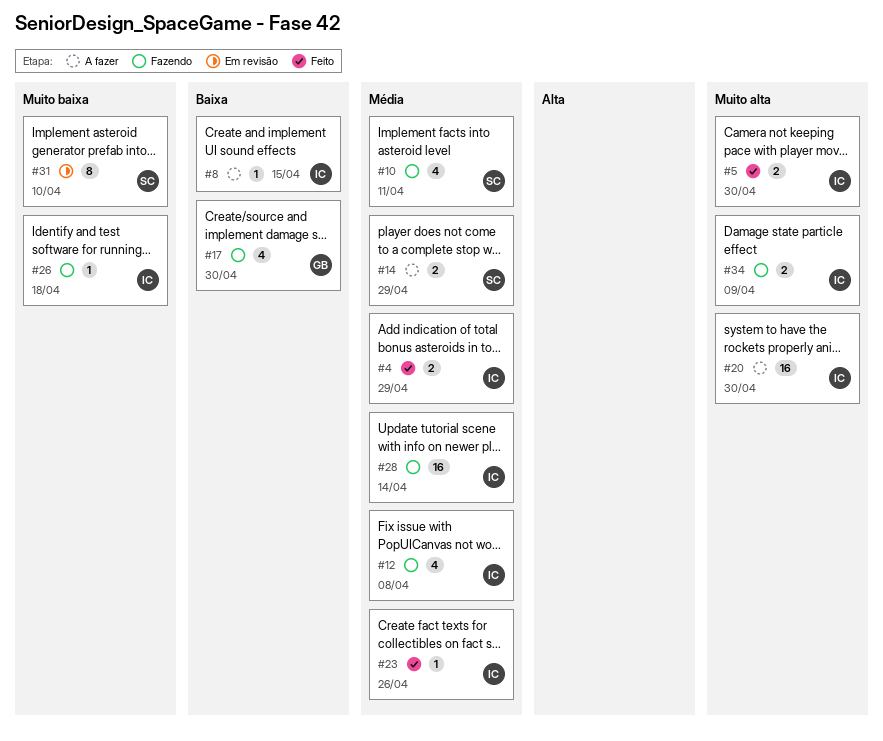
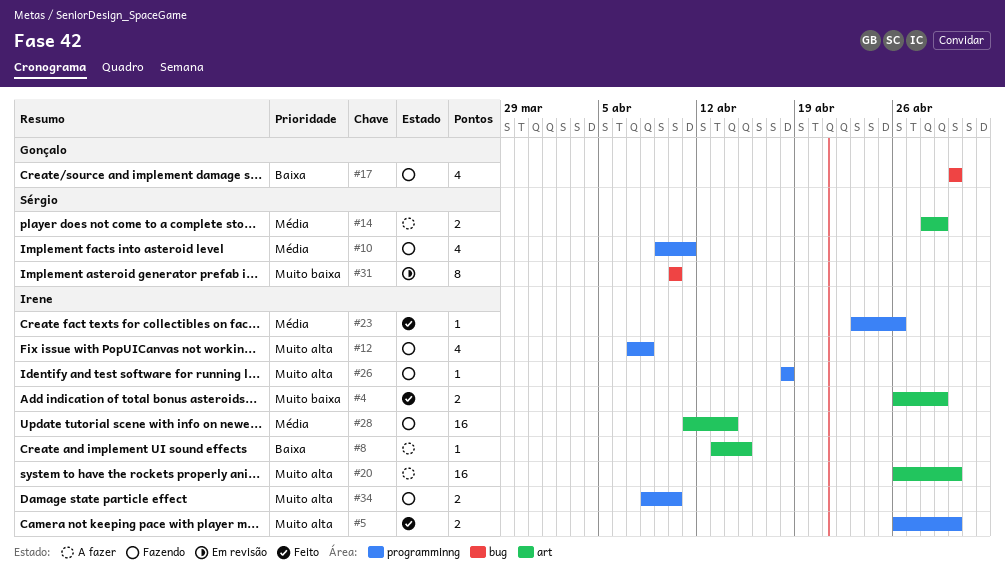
#4, priority: Média -> Muito baixa
#12, priority: Média -> Muito alta
#26, priority: Muito baixa -> Muito alta
#34, due: Apr 9 -> Apr 10

